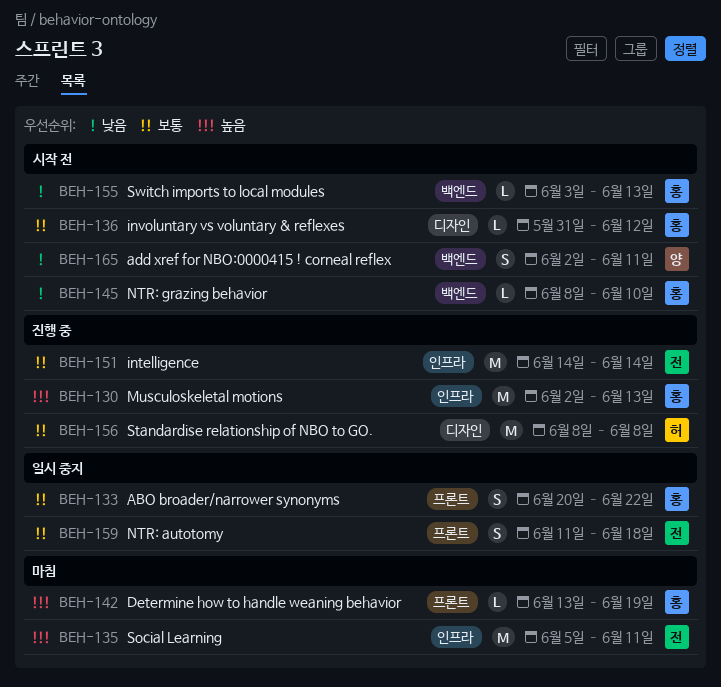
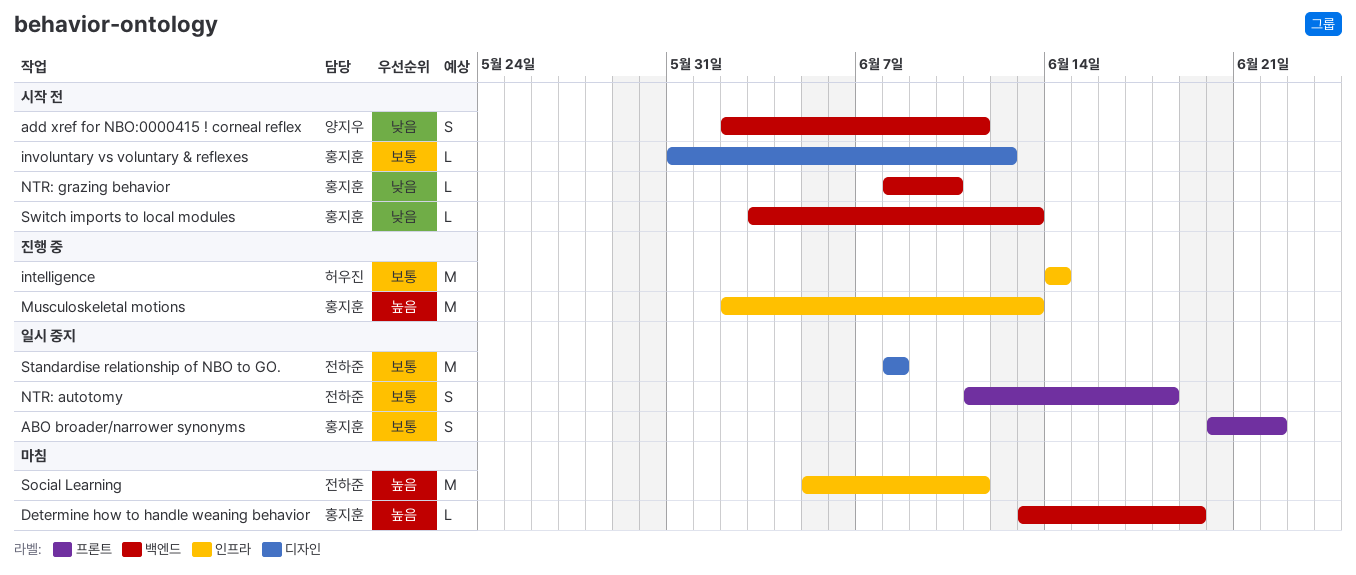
Determine how to handle weaning behavior, label: 프론트 -> 백엔드
intelligence, owner: 전하준 -> 허우진
Standardise relationship of NBO to GO., status: 진행 중 -> 일시 중지
Standardise relationship of NBO to GO., owner: 허우진 -> 전하준

